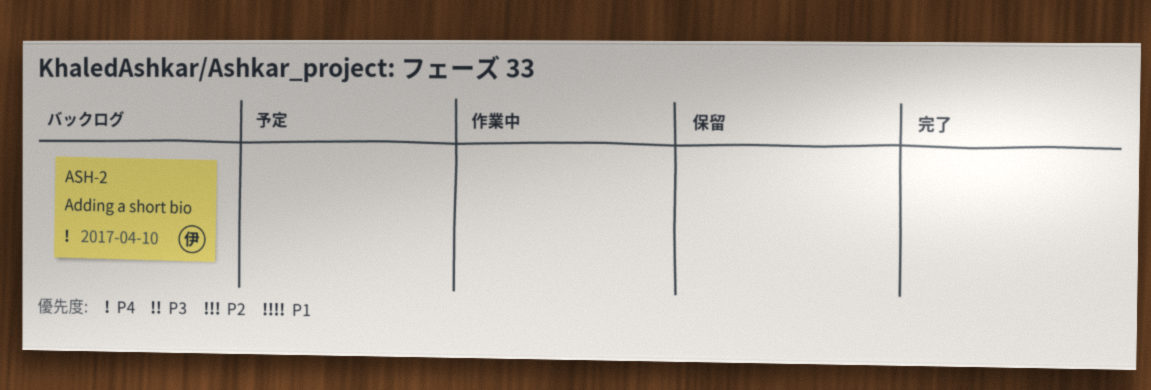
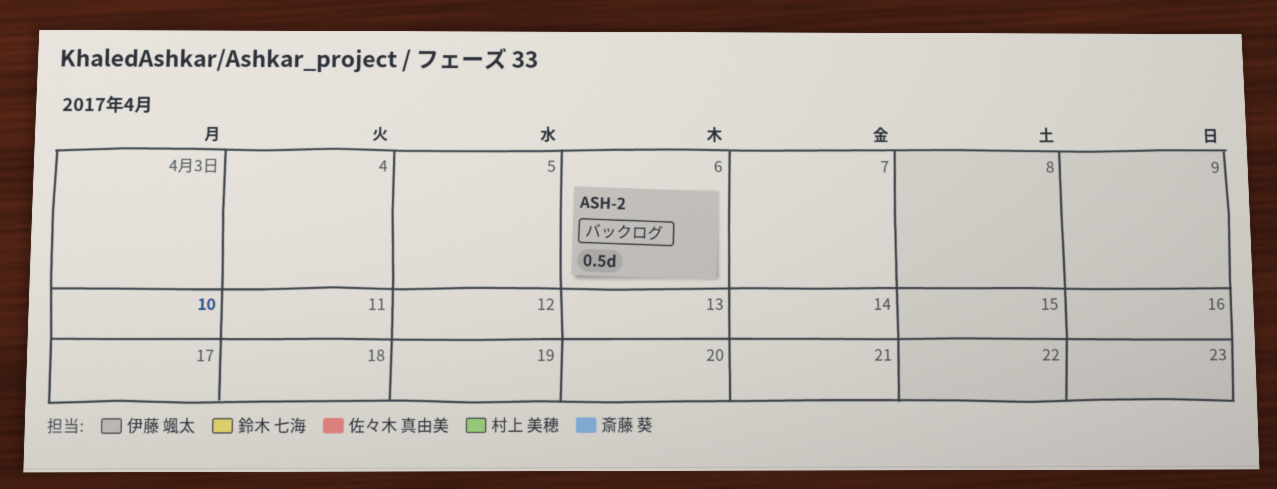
ASH-2, due: Apr 10 -> Apr 6

